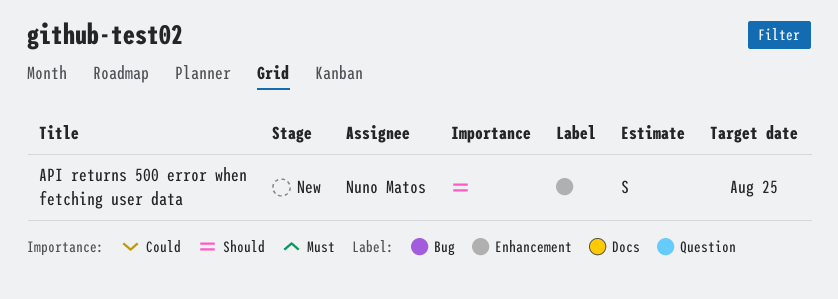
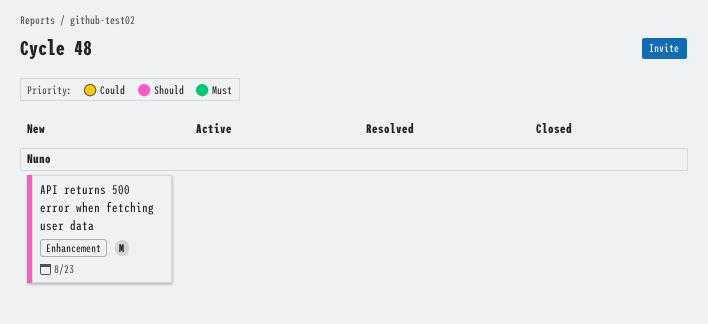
API returns 500 error when fetching user data, estimate: S -> M
API returns 500 error when fetching user data, due: Aug 25 -> Aug 23

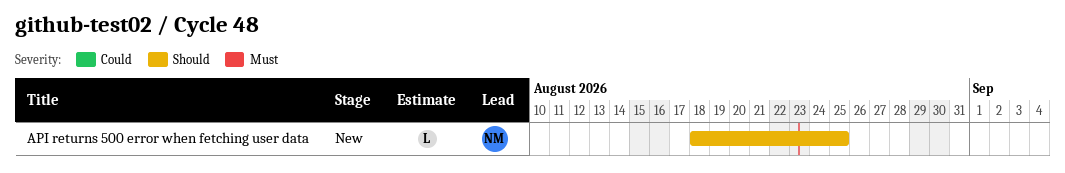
API returns 500 error when fetching user data, estimate: M -> L
API returns 500 error when fetching user data, due: Aug 23 -> Aug 25

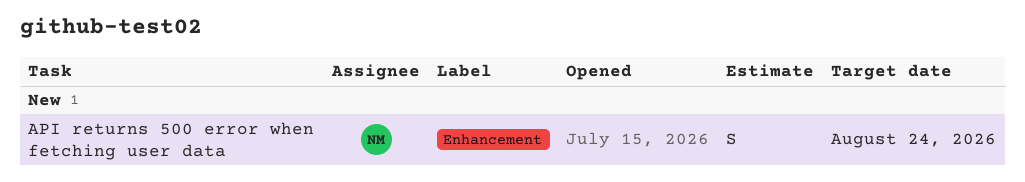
API returns 500 error when fetching user data, estimate: L -> S
API returns 500 error when fetching user data, due: Aug 25 -> Aug 24

